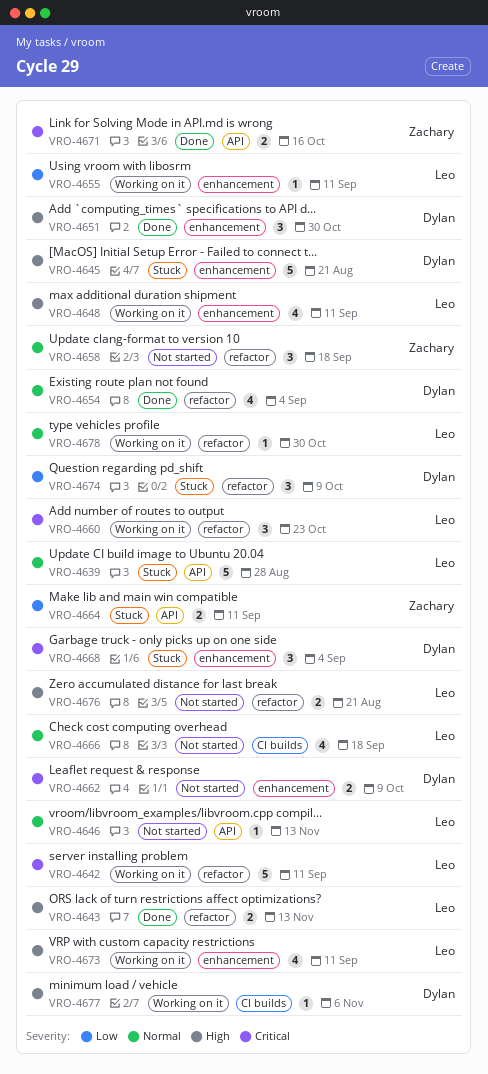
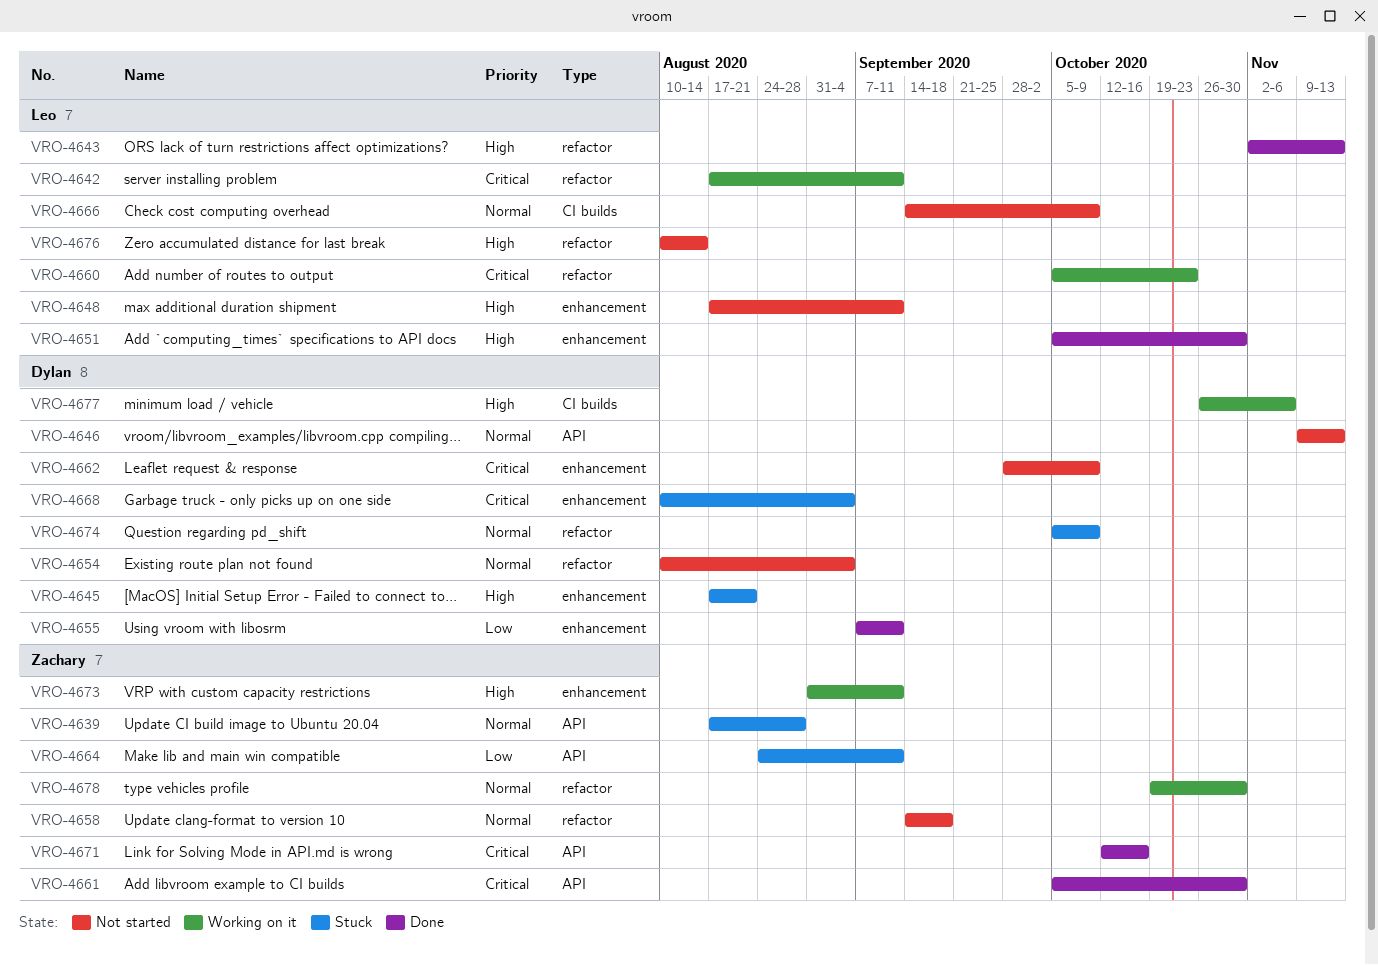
VRO-4639, owner: Leo -> Zachary
VRO-4646, owner: Leo -> Dylan
VRO-4648, status: Working on it -> Not started
VRO-4651, owner: Dylan -> Leo
VRO-4654, status: Done -> Not started
VRO-4655, status: Working on it -> Done
VRO-4655, owner: Leo -> Dylan
VRO-4661: none -> present
VRO-4666, due: Sep 18 -> Oct 9
VRO-4673, owner: Leo -> Zachary
VRO-4674, priority: Low -> Normal
VRO-4676, due: Aug 21 -> Aug 14
VRO-4678, owner: Leo -> Zachary

